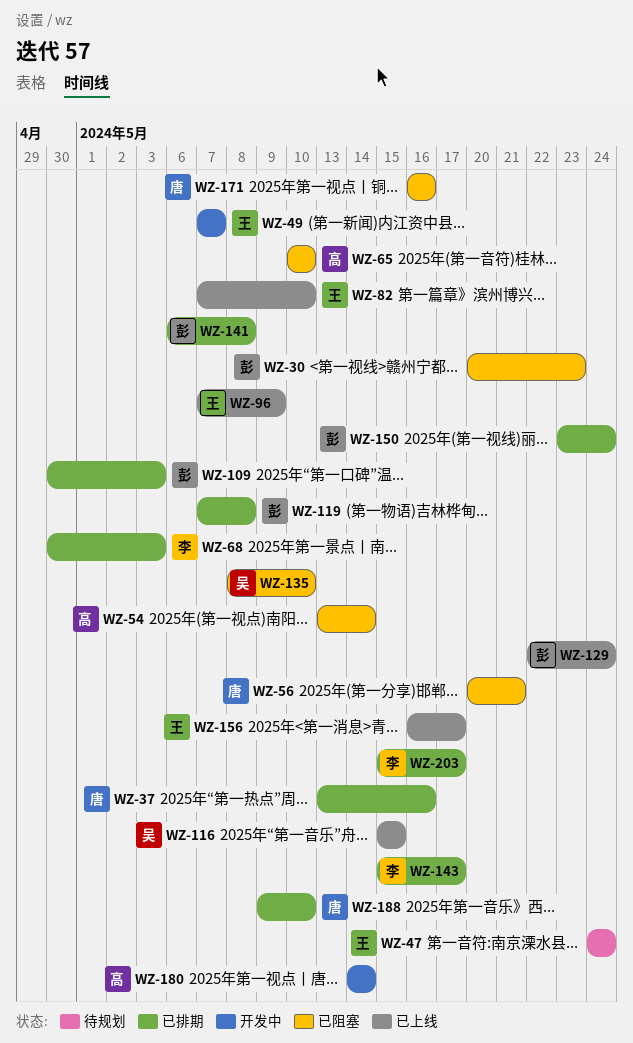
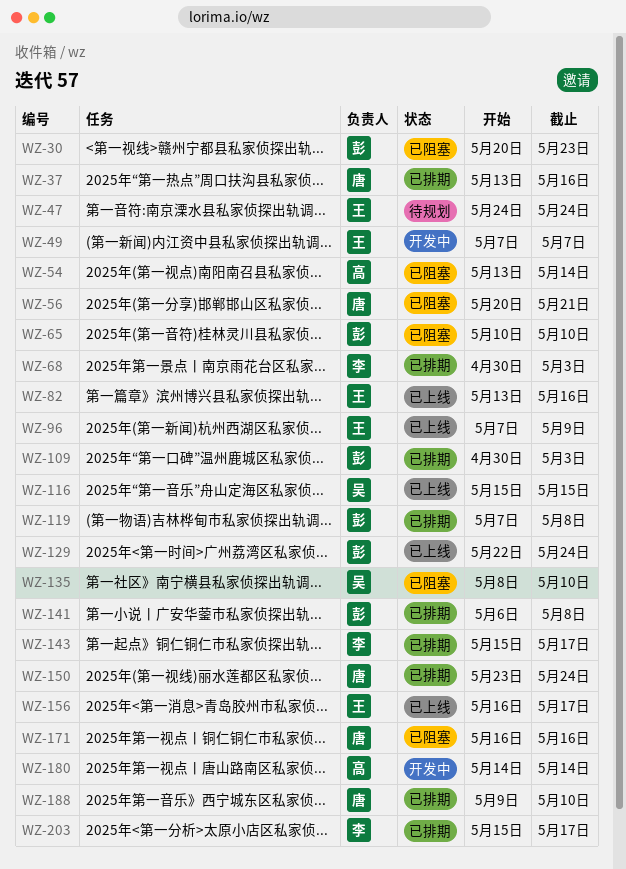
WZ-65, owner: 高 -> 彭
WZ-82, start: May 7 -> May 13
WZ-82, due: May 10 -> May 16
WZ-150, owner: 彭 -> 唐

